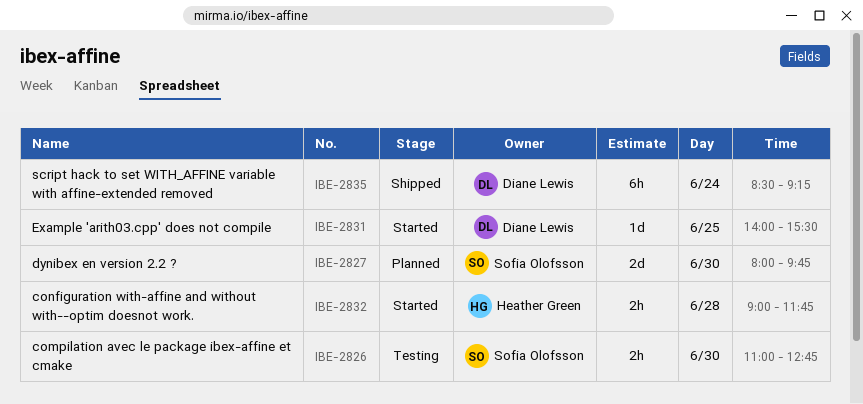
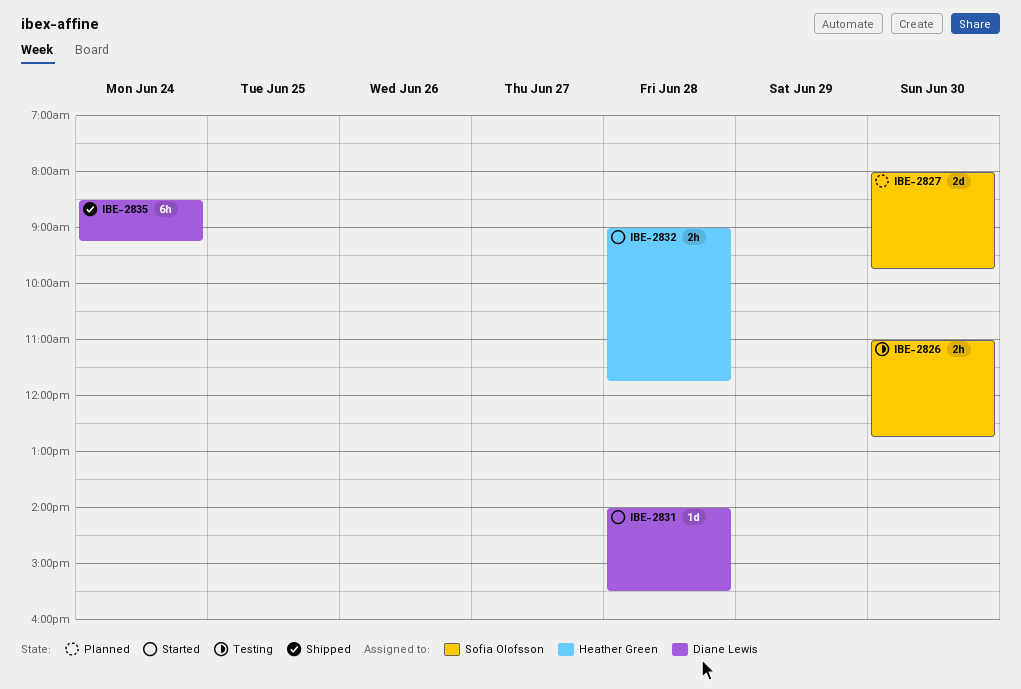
IBE-2831, day: Jun 25 -> Jun 28

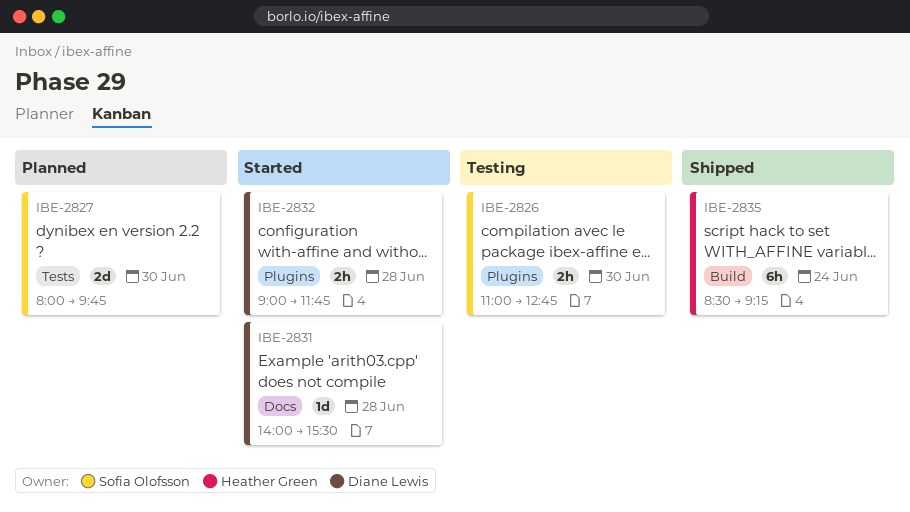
IBE-2832, owner: Heather Green -> Diane Lewis
IBE-2835, owner: Diane Lewis -> Heather Green

